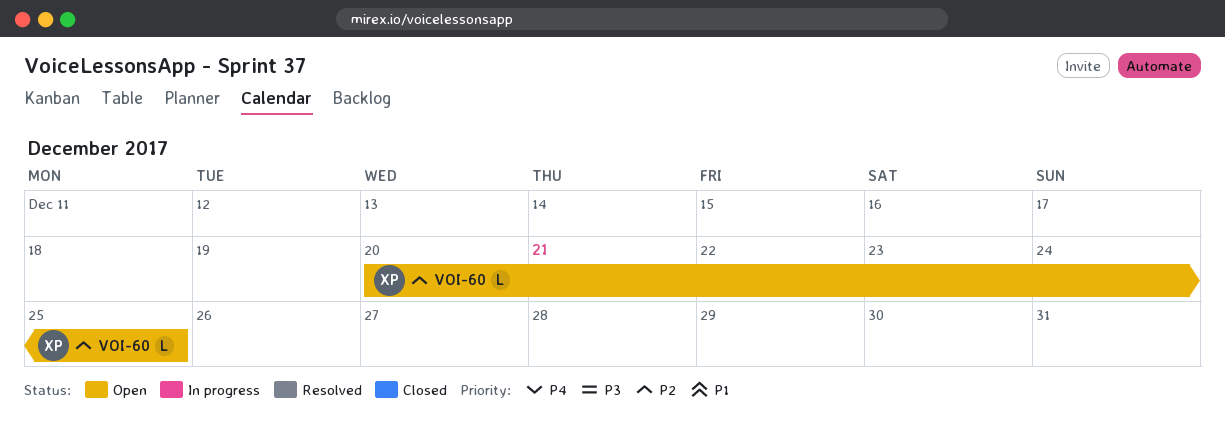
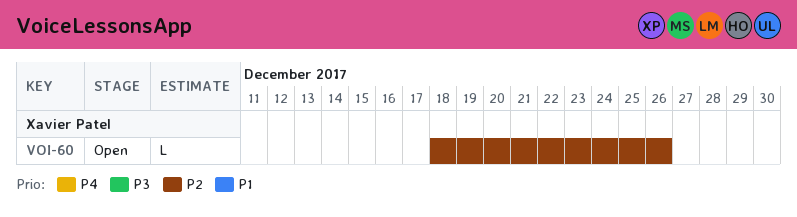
VOI-60, start: Dec 20 -> Dec 18
VOI-60, due: Dec 25 -> Dec 26

